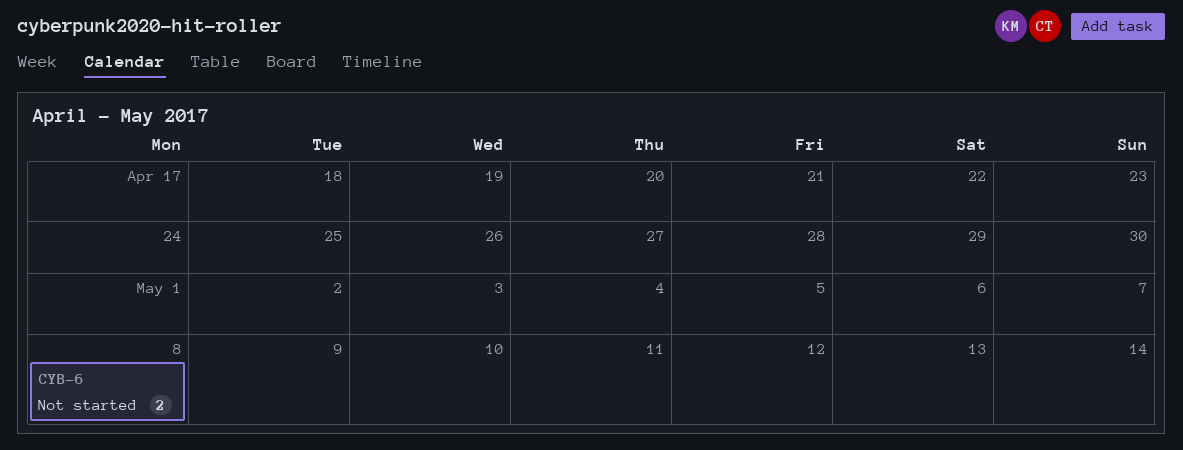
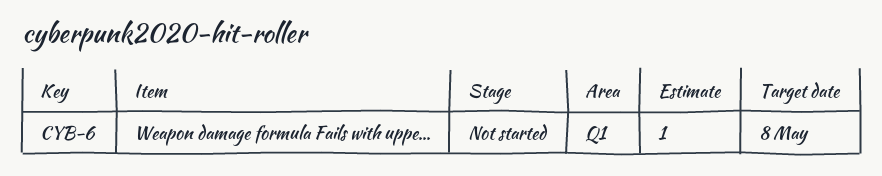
CYB-6, estimate: 2 -> 1

